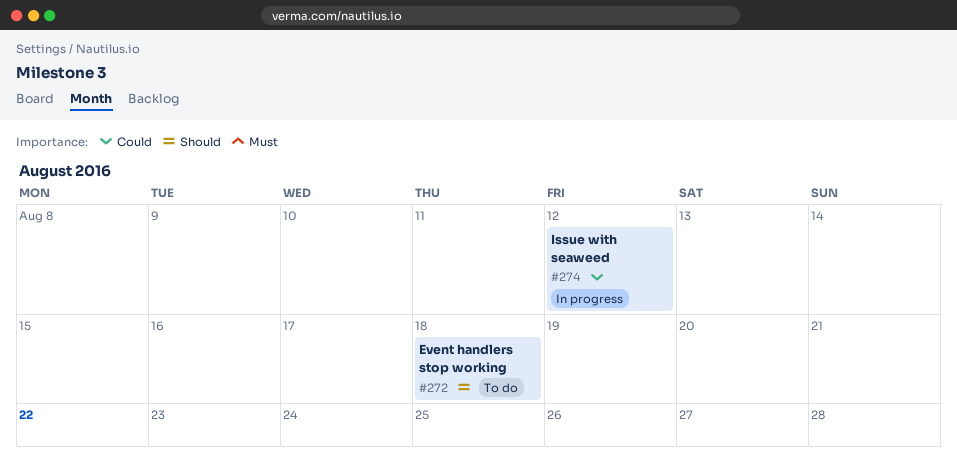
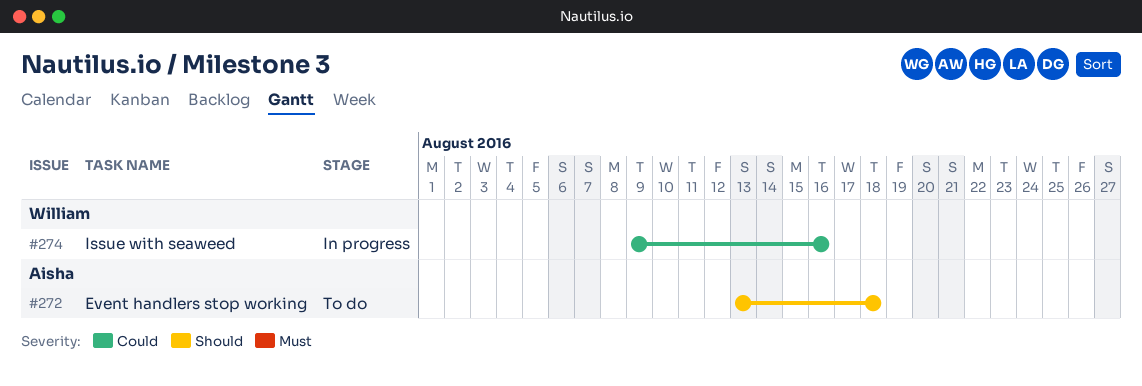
#274, due: Aug 12 -> Aug 16

